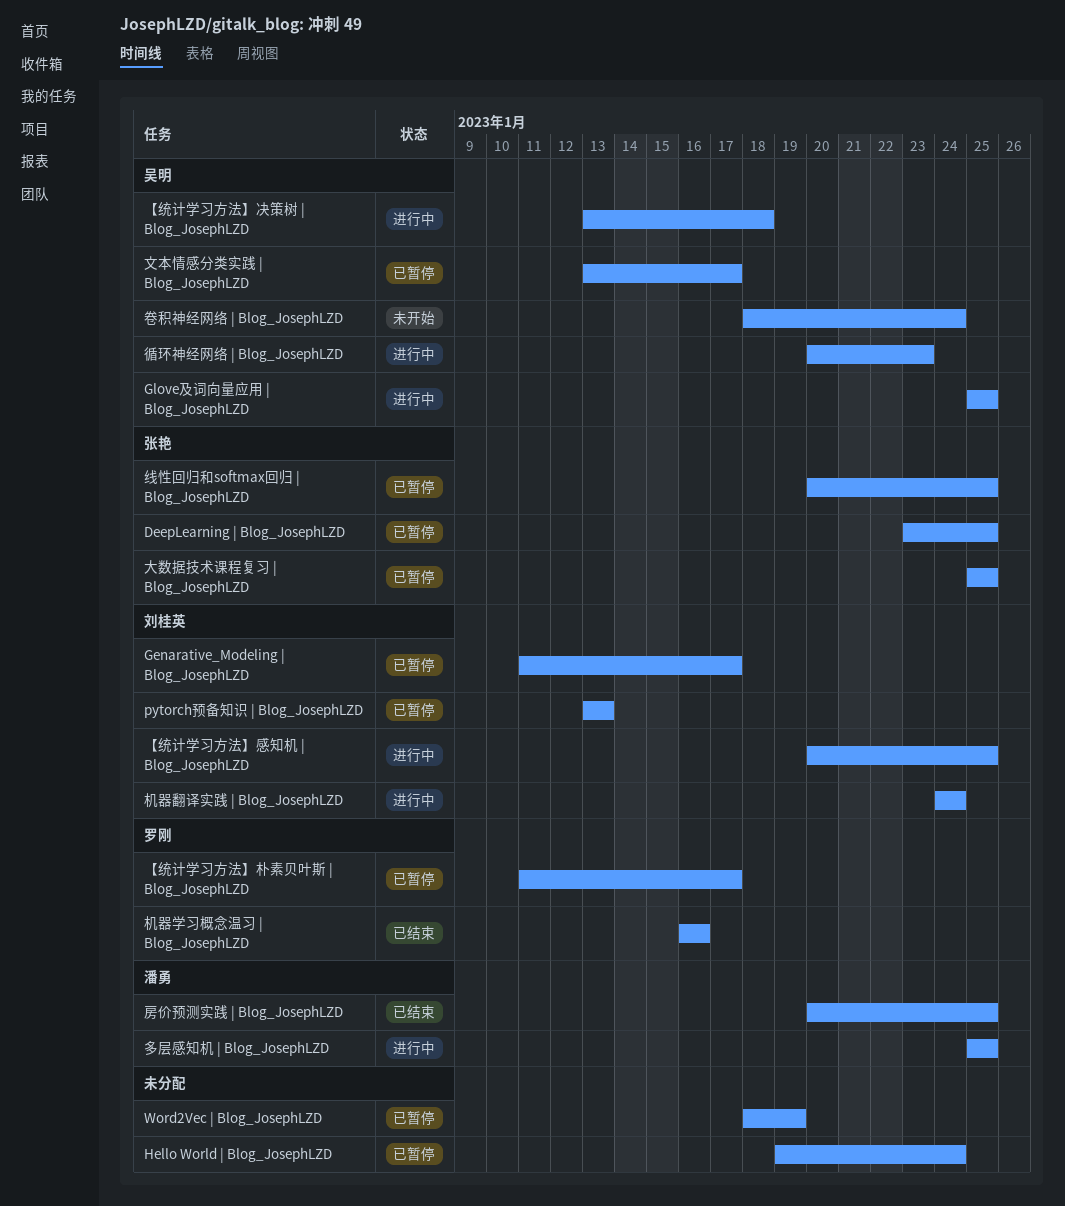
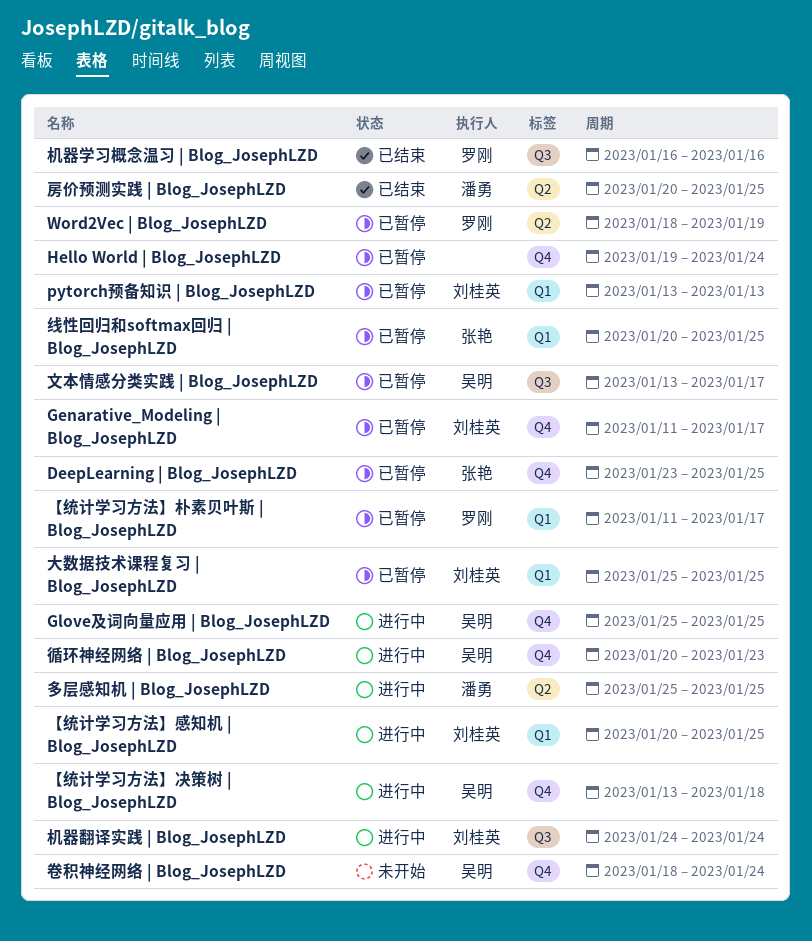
Word2Vec | Blog_JosephLZD, owner: none -> 罗刚
大数据技术课程复习 | Blog_JosephLZD, owner: 张艳 -> 刘桂英

